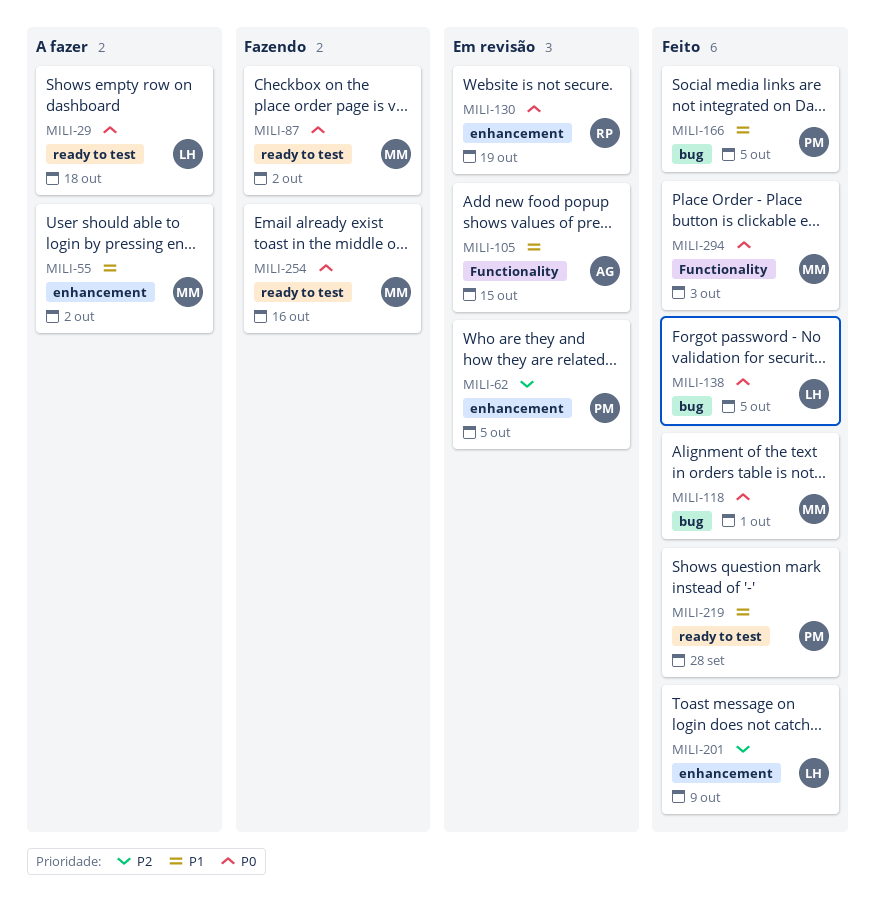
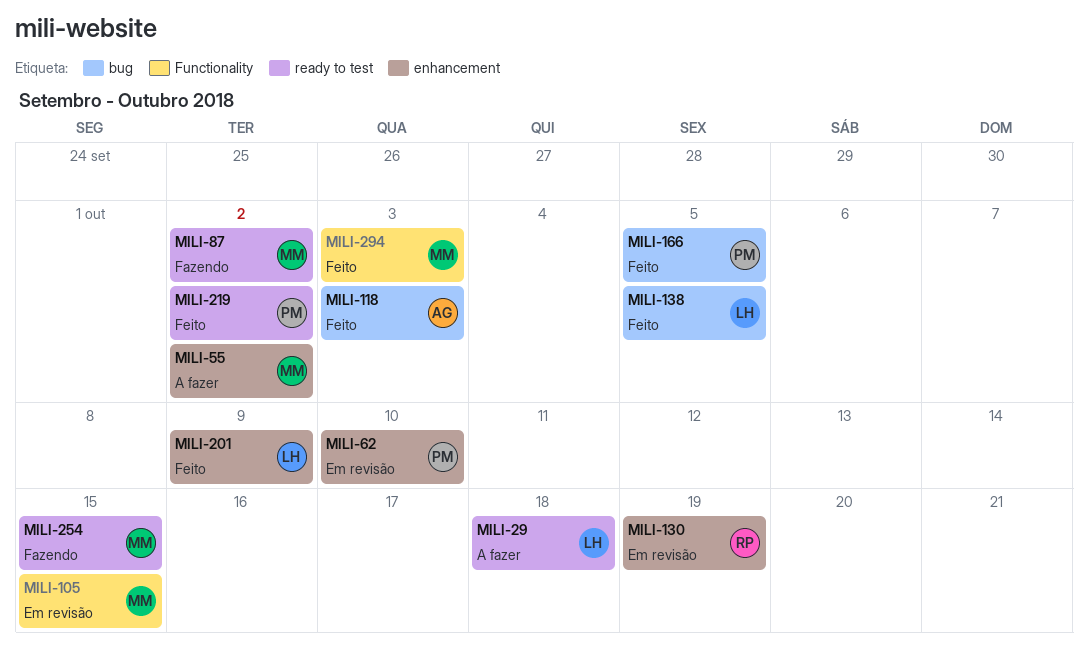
MILI-62, due: Oct 5 -> Oct 10
MILI-105, owner: AG -> MM
MILI-118, owner: MM -> AG
MILI-118, due: Oct 1 -> Oct 3
MILI-219, due: Sep 28 -> Oct 2
MILI-254, due: Oct 16 -> Oct 15

